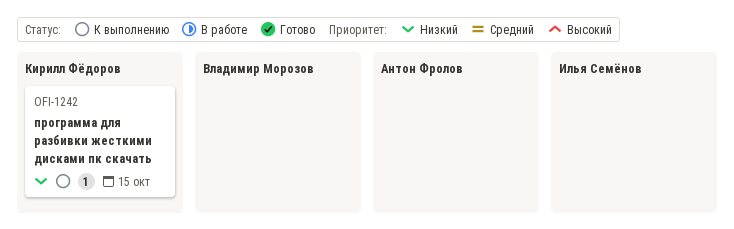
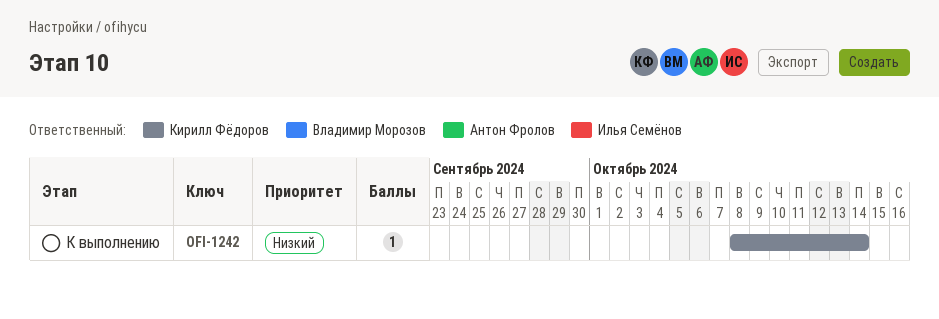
OFI-1242, due: Oct 15 -> Oct 14

